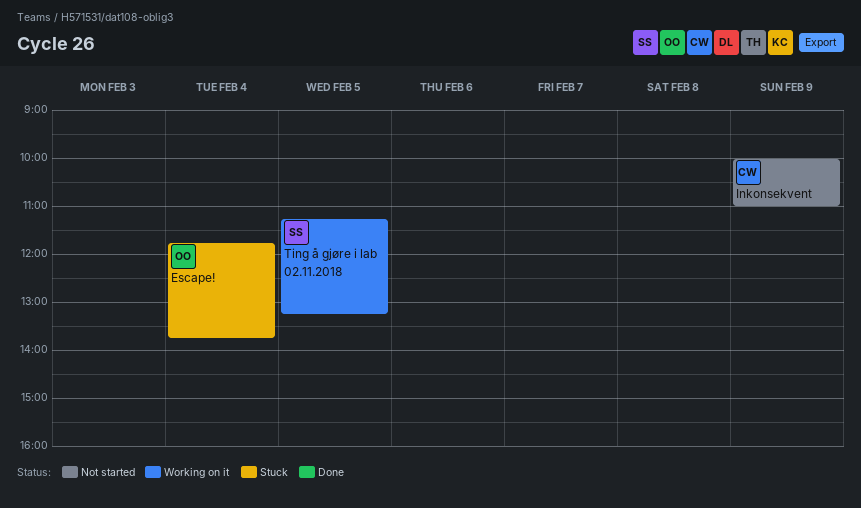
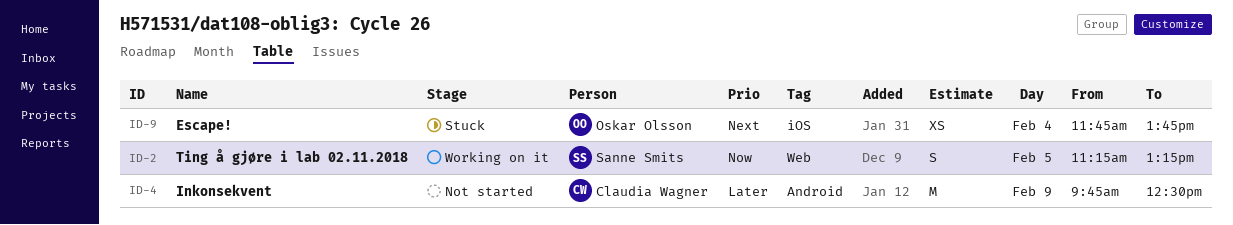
Inkonsekvent, begins: 10:00 -> 09:45
Inkonsekvent, ends: 11:00 -> 12:30

